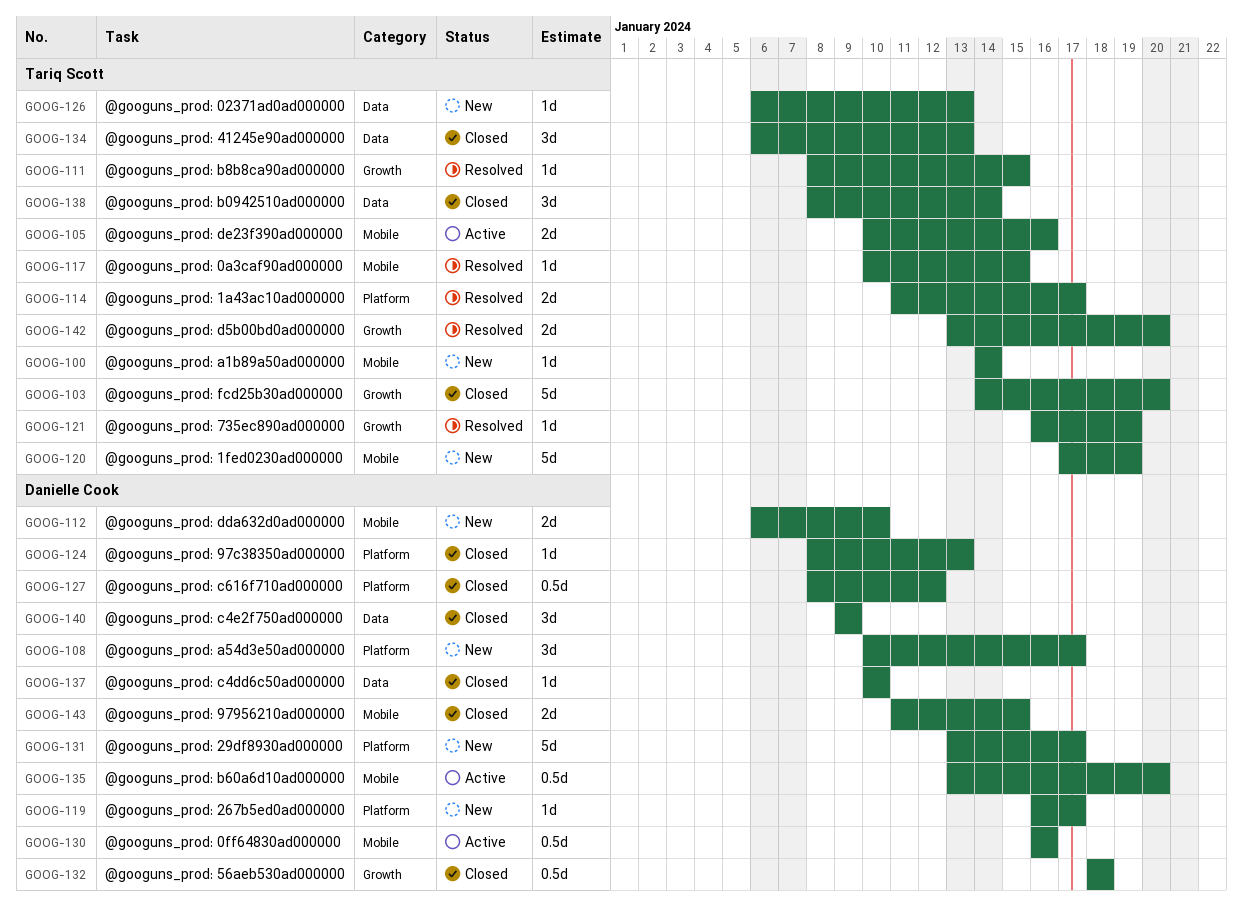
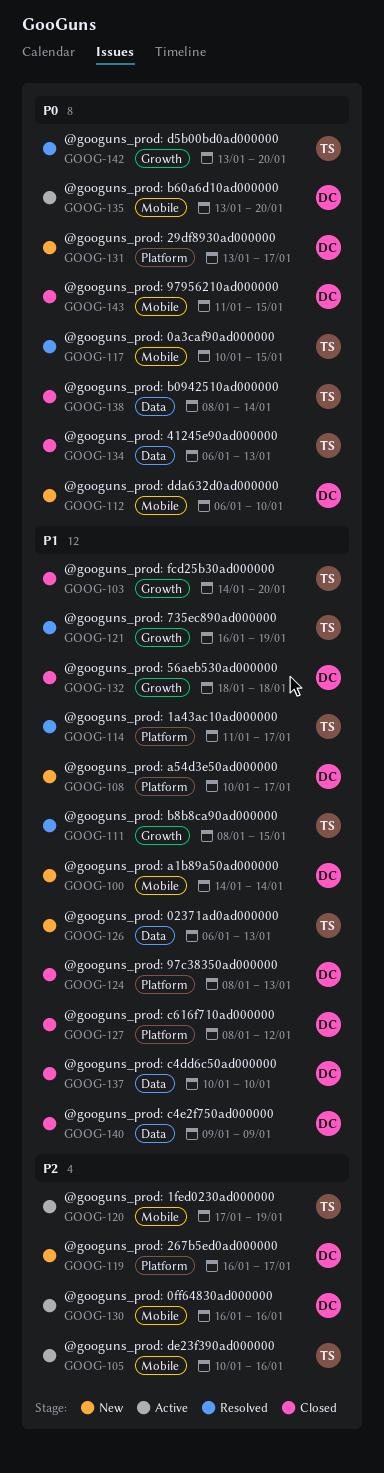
GOOG-100, owner: Tariq Scott -> Danielle Cook
GOOG-120, status: New -> Active

